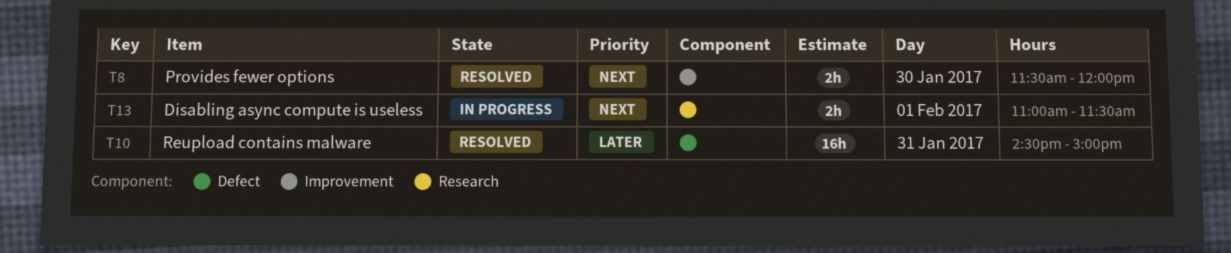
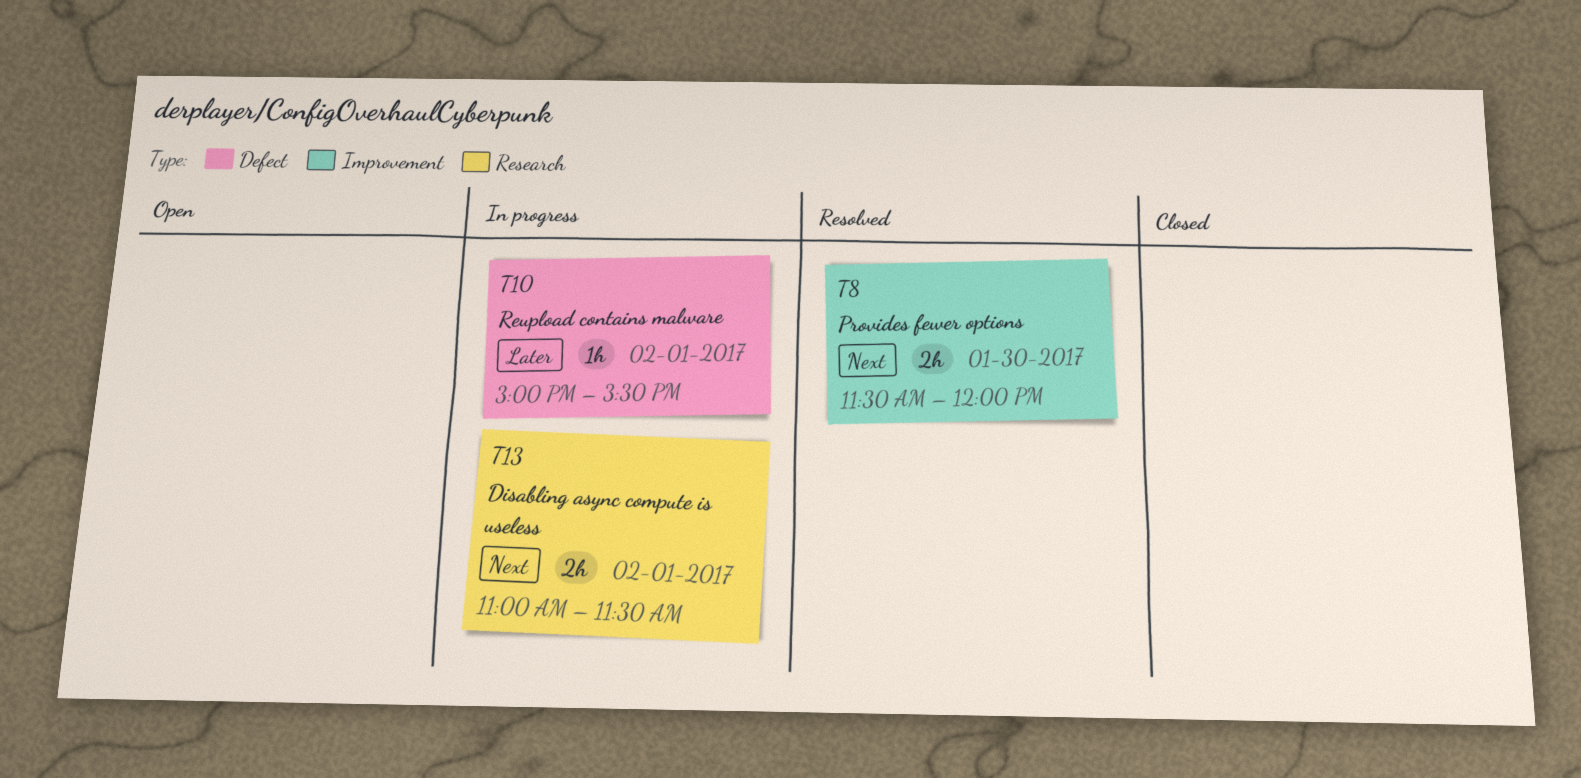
T10, status: Resolved -> In progress
T10, estimate: 16h -> 1h
T10, day: Jan 31 -> Feb 1
T10, begins: 14:30 -> 15:00
T10, ends: 15:00 -> 15:30

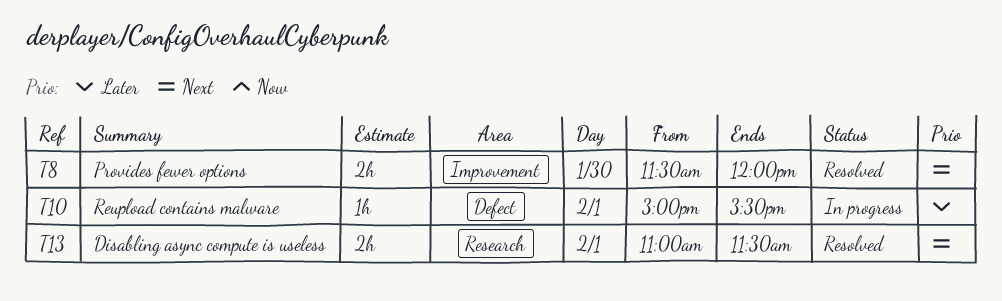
T13, status: In progress -> Resolved

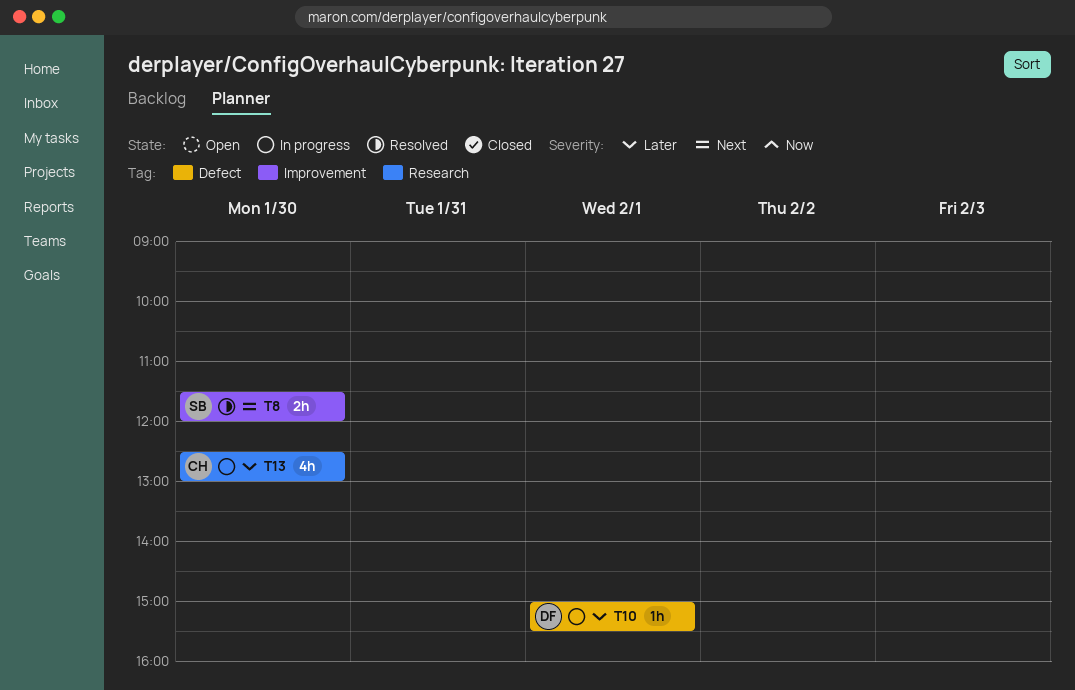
T13, status: Resolved -> In progress
T13, priority: Next -> Later
T13, estimate: 2h -> 4h
T13, day: Feb 1 -> Jan 30
T13, begins: 11:00 -> 12:30
T13, ends: 11:30 -> 13:00

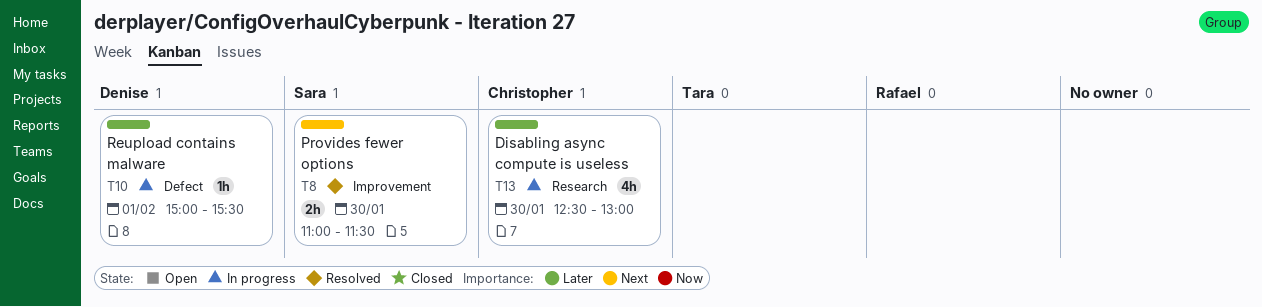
T8, begins: 11:30 -> 11:00
T8, ends: 12:00 -> 11:30

